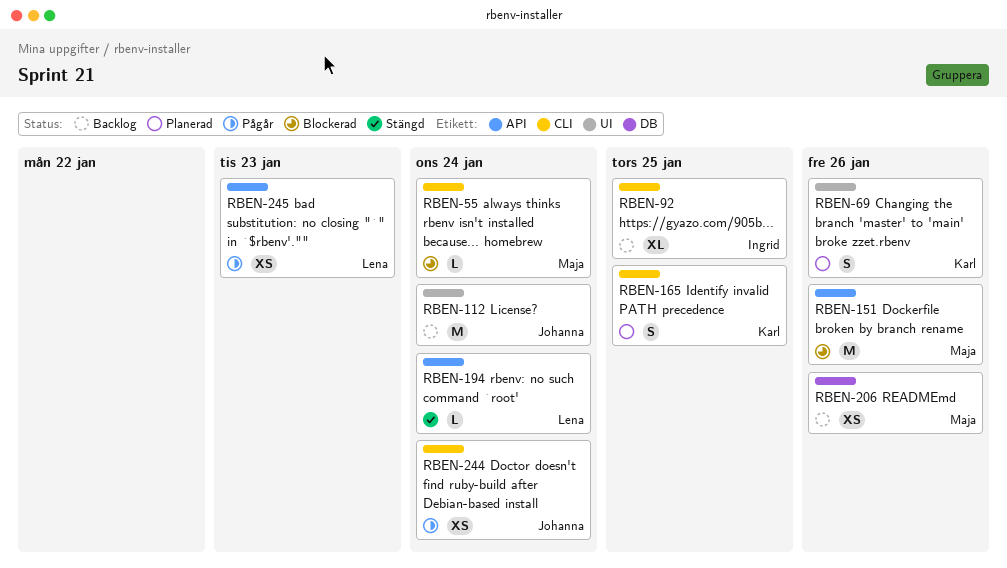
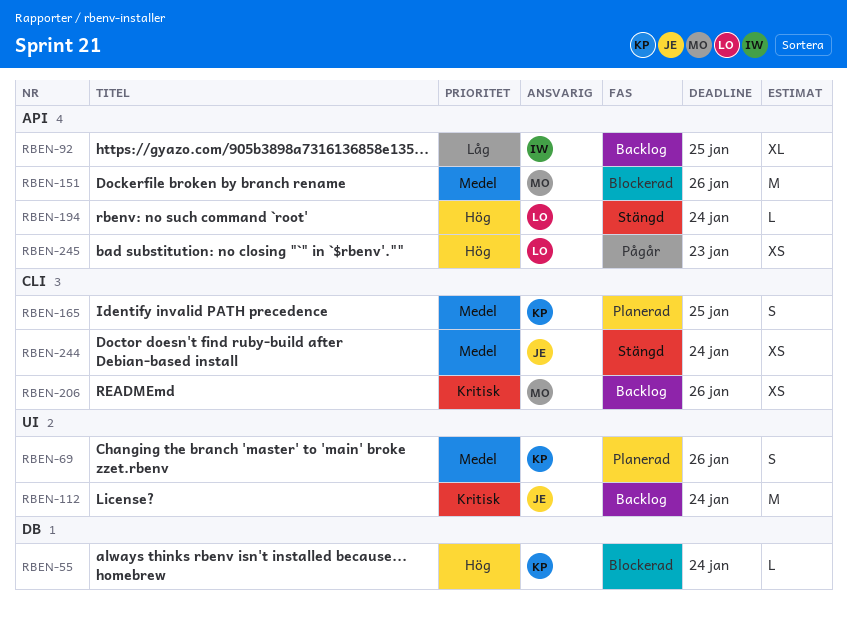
RBEN-55, owner: Maja -> Karl
RBEN-55, label: CLI -> DB
RBEN-92, label: CLI -> API
RBEN-206, label: DB -> CLI
RBEN-244, status: Pågår -> Stängd

